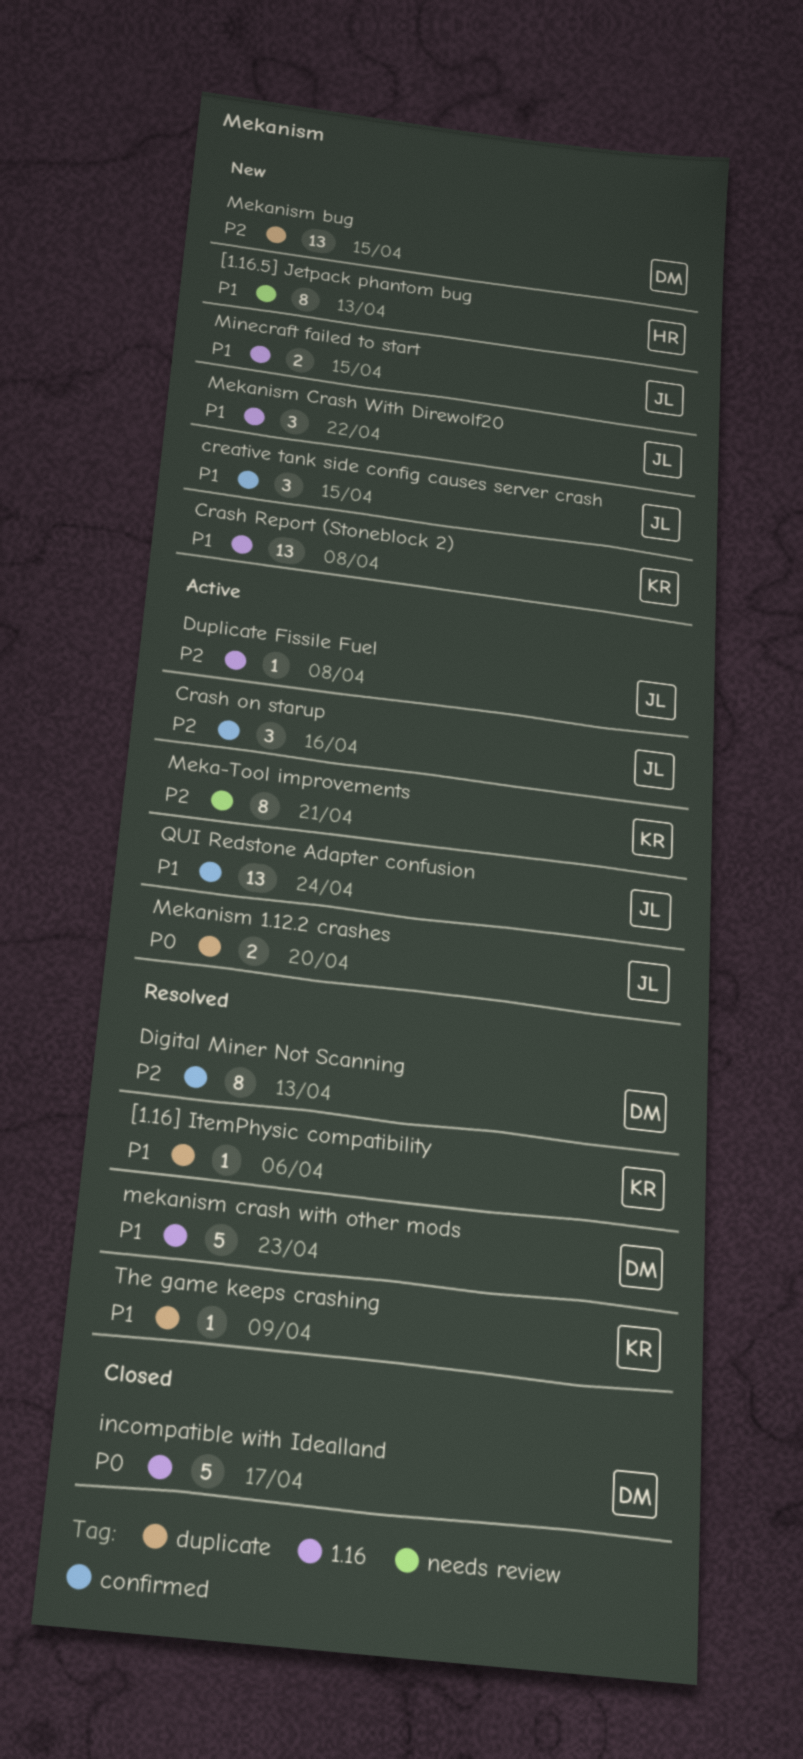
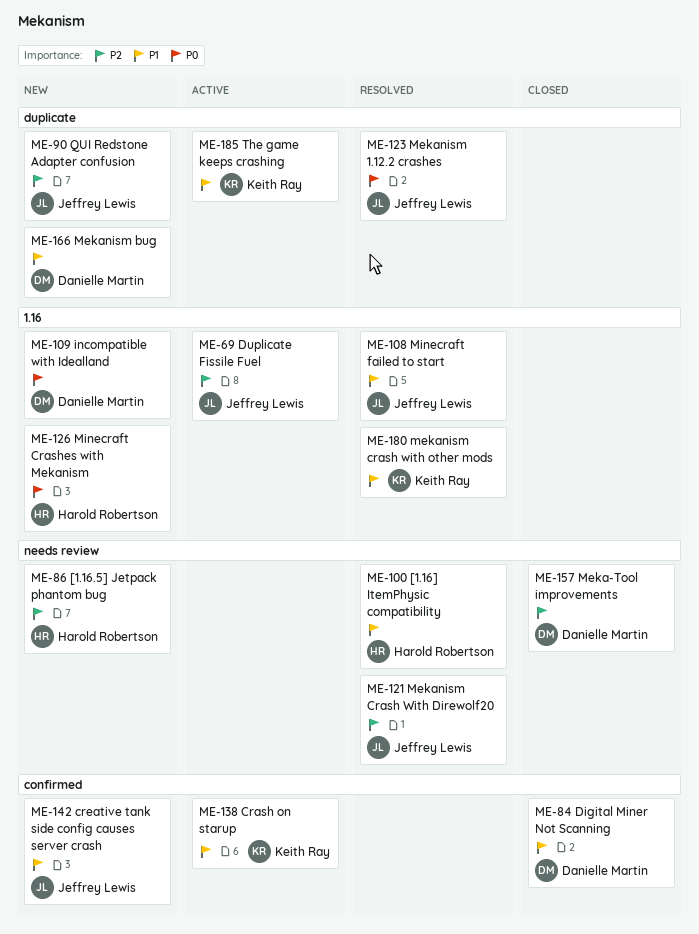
[1.16.5] Jetpack phantom bug, priority: P1 -> P2
[1.16] ItemPhysic compatibility, owner: Keith Ray -> Harold Robertson
[1.16] ItemPhysic compatibility, label: duplicate -> needs review
Crash on starup, owner: Jeffrey Lewis -> Keith Ray
Crash on starup, priority: P2 -> P1
Crash Report (Stoneblock 2): present -> none
Digital Miner Not Scanning, status: Resolved -> Closed
Digital Miner Not Scanning, priority: P2 -> P1
incompatible with Idealland, status: Closed -> New
Meka-Tool improvements, status: Active -> Closed
Meka-Tool improvements, owner: Keith Ray -> Danielle Martin
Mekanism 1.12.2 crashes, status: Active -> Resolved
Mekanism bug, priority: P2 -> P1
Mekanism Crash With Direwolf20, status: New -> Resolved
Mekanism Crash With Direwolf20, priority: P1 -> P2
Mekanism Crash With Direwolf20, label: 1.16 -> needs review
mekanism crash with other mods, owner: Danielle Martin -> Keith Ray
Minecraft Crashes with Mekanism: none -> present
Minecraft failed to start, status: New -> Resolved
QUI Redstone Adapter confusion, status: Active -> New
QUI Redstone Adapter confusion, priority: P1 -> P2
QUI Redstone Adapter confusion, label: confirmed -> duplicate
The game keeps crashing, status: Resolved -> Active

